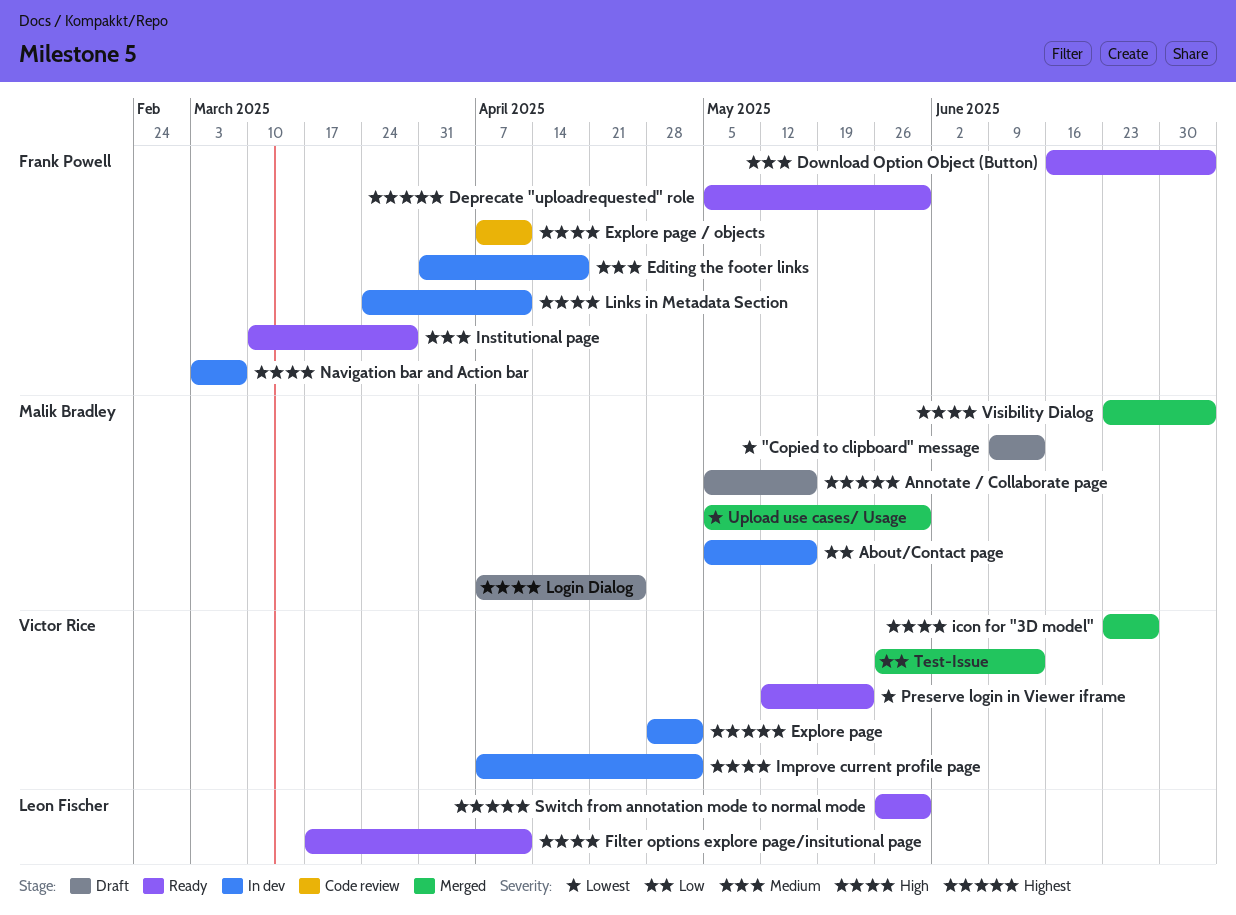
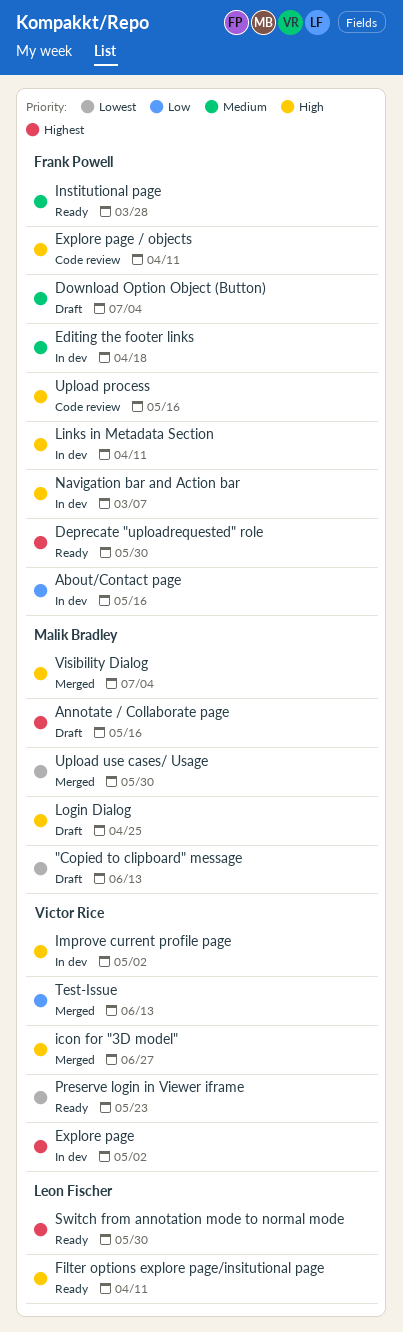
About/Contact page, owner: Malik Bradley -> Frank Powell
Download Option Object (Button), status: Ready -> Draft
Upload process: none -> present

